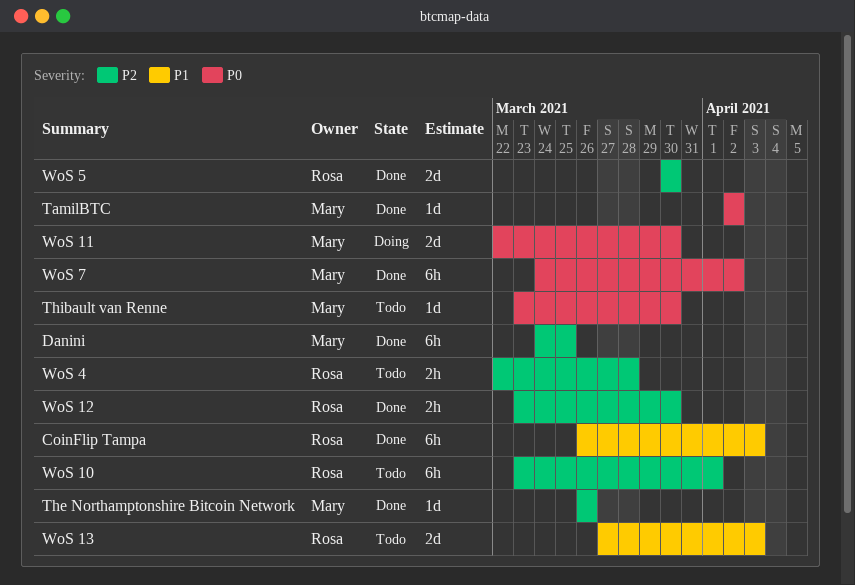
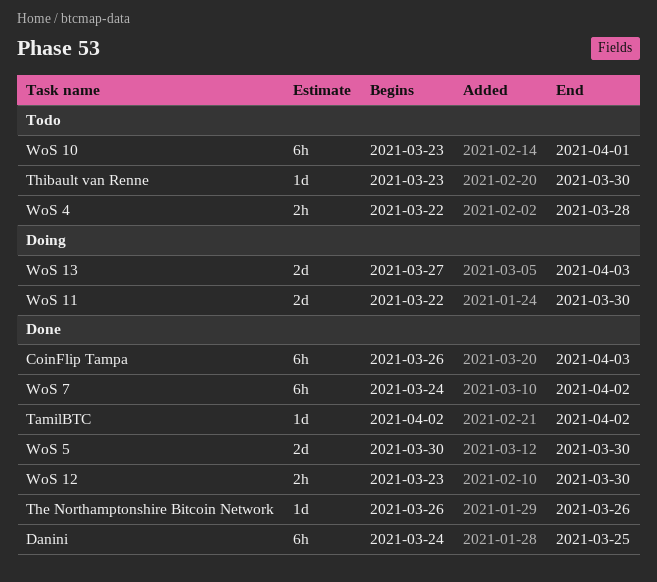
WoS 13, status: Todo -> Doing

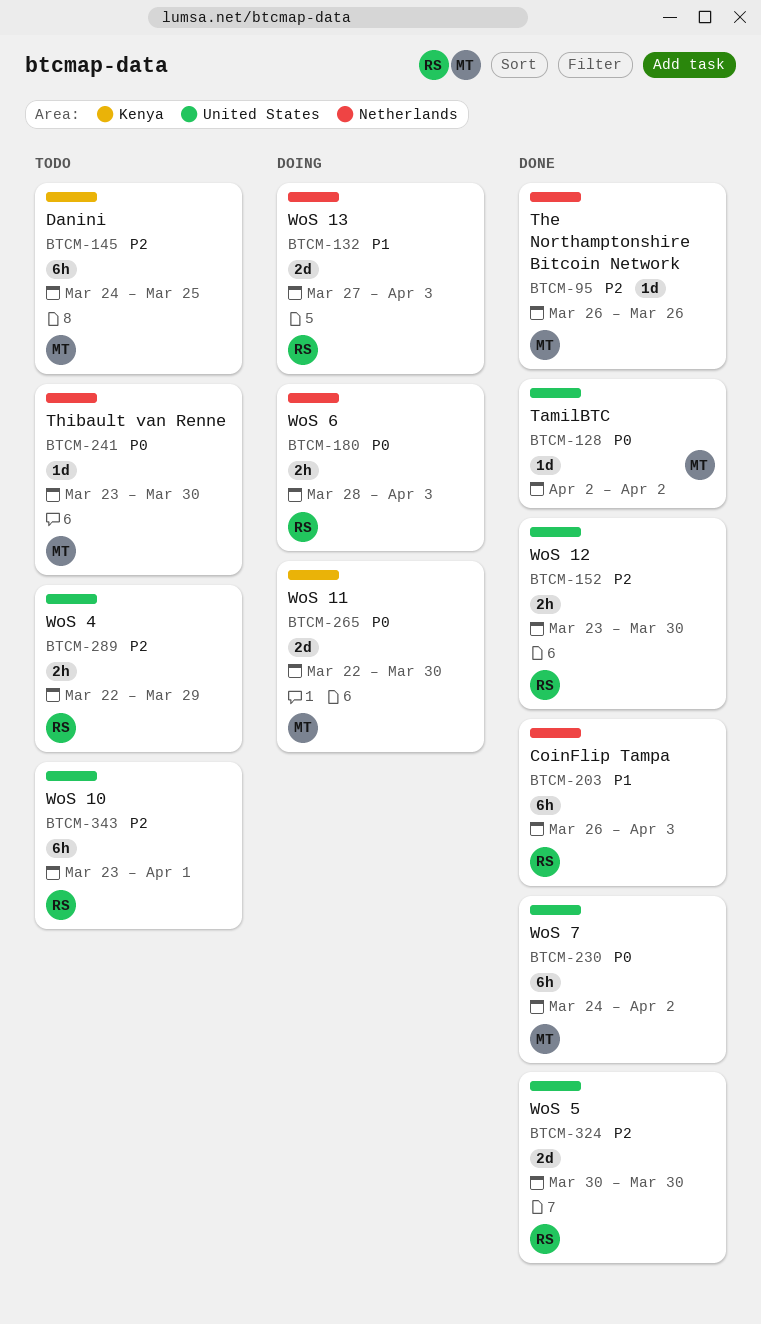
Danini, status: Done -> Todo
WoS 4, due: Mar 28 -> Mar 29
WoS 6: none -> present

